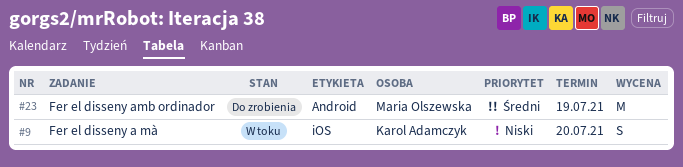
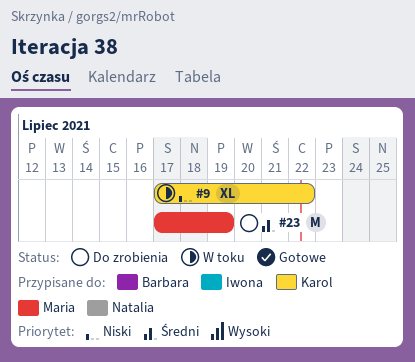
#9, estimate: S -> XL
#9, due: Jul 20 -> Jul 22

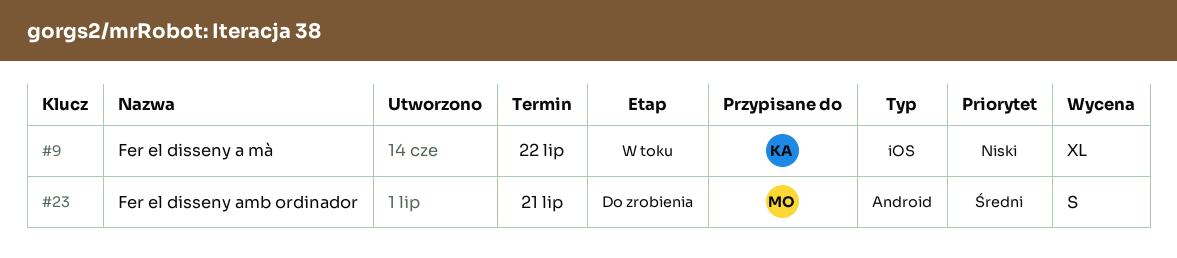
#23, estimate: M -> S
#23, due: Jul 19 -> Jul 21

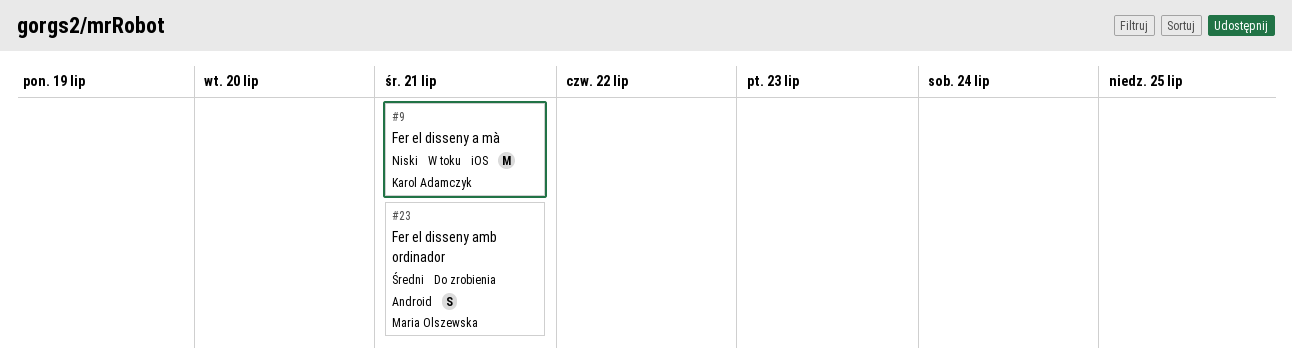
#9, estimate: XL -> M
#9, due: Jul 22 -> Jul 21

